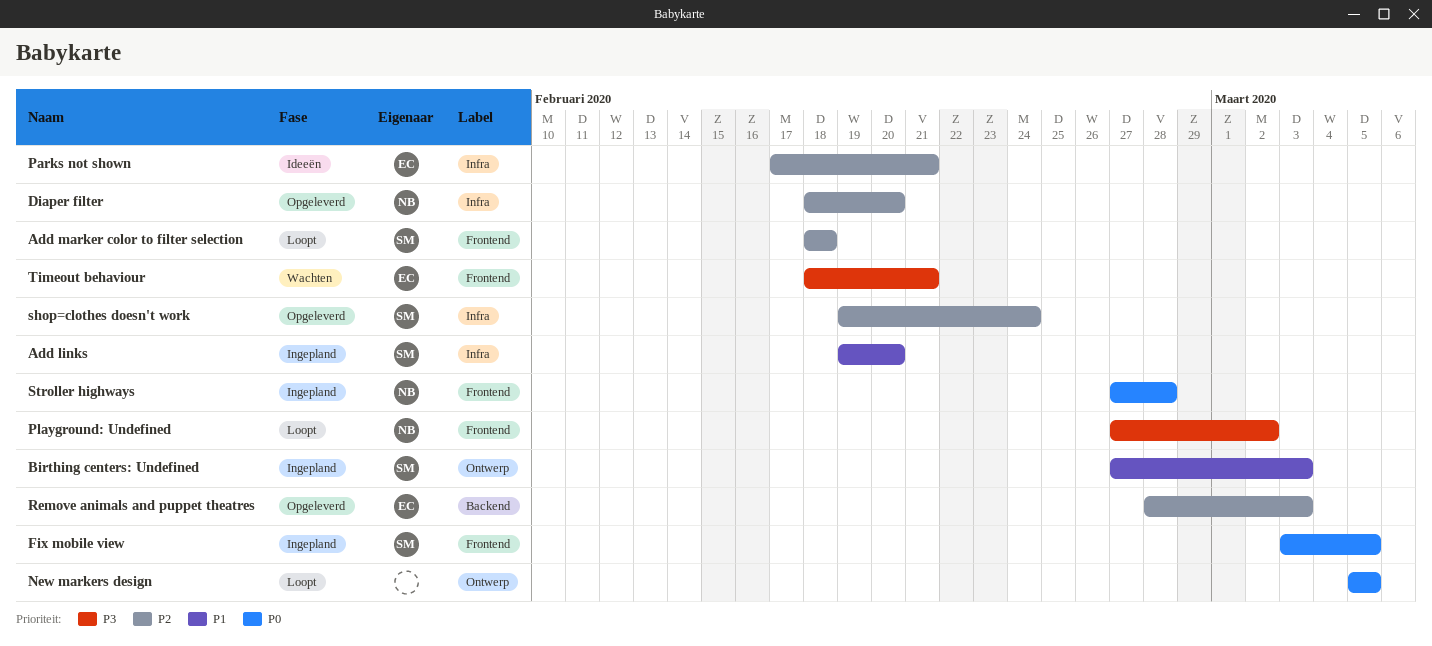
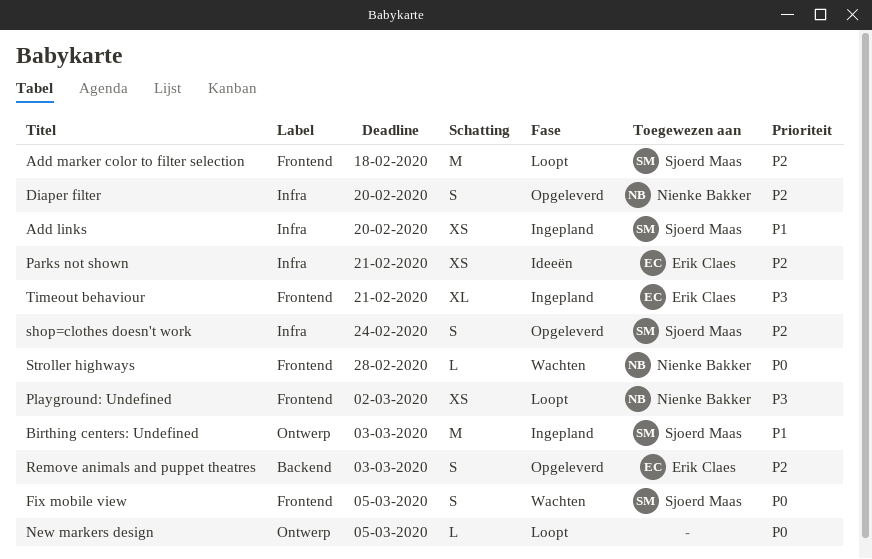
Fix mobile view, status: Ingepland -> Wachten
Stroller highways, status: Ingepland -> Wachten
Timeout behaviour, status: Wachten -> Ingepland

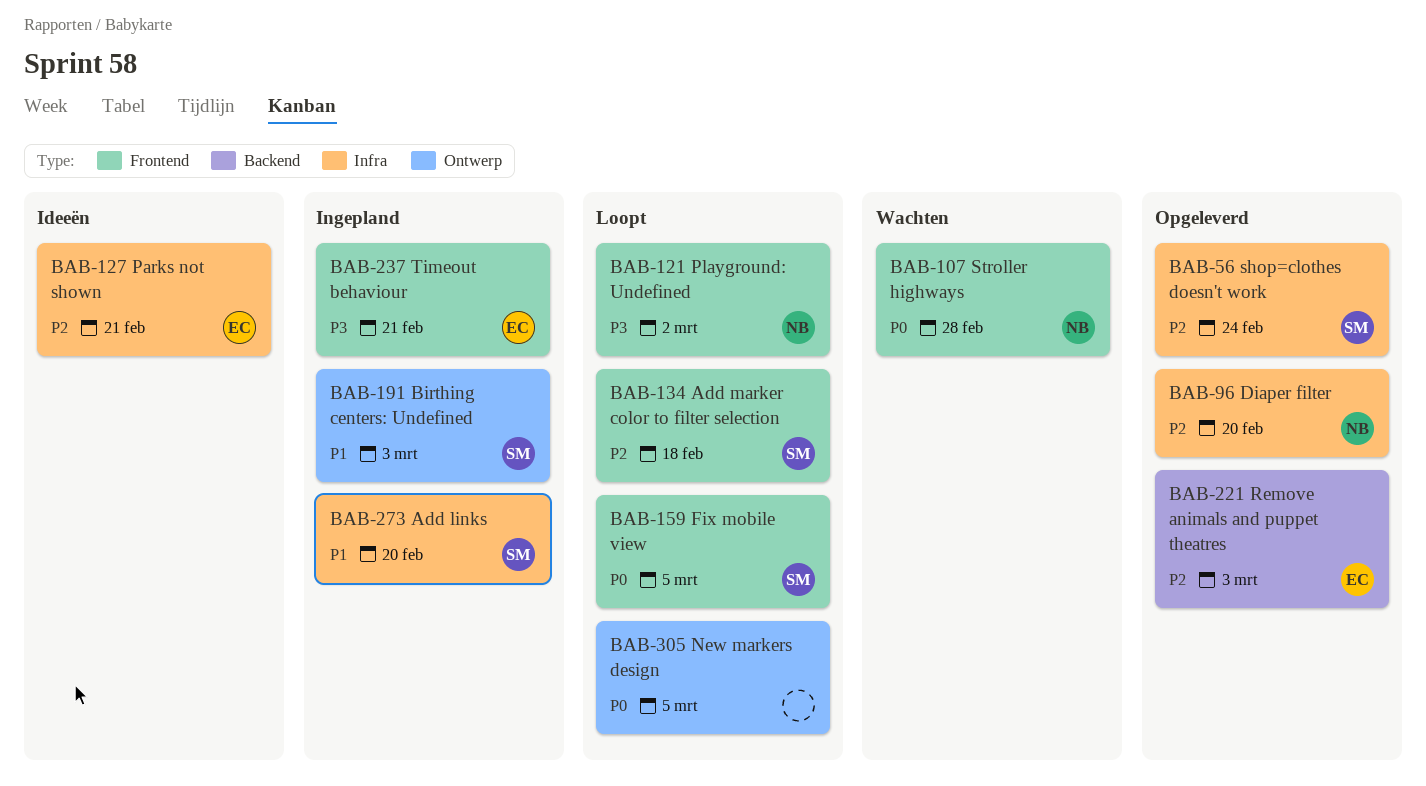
Fix mobile view, status: Wachten -> Loopt

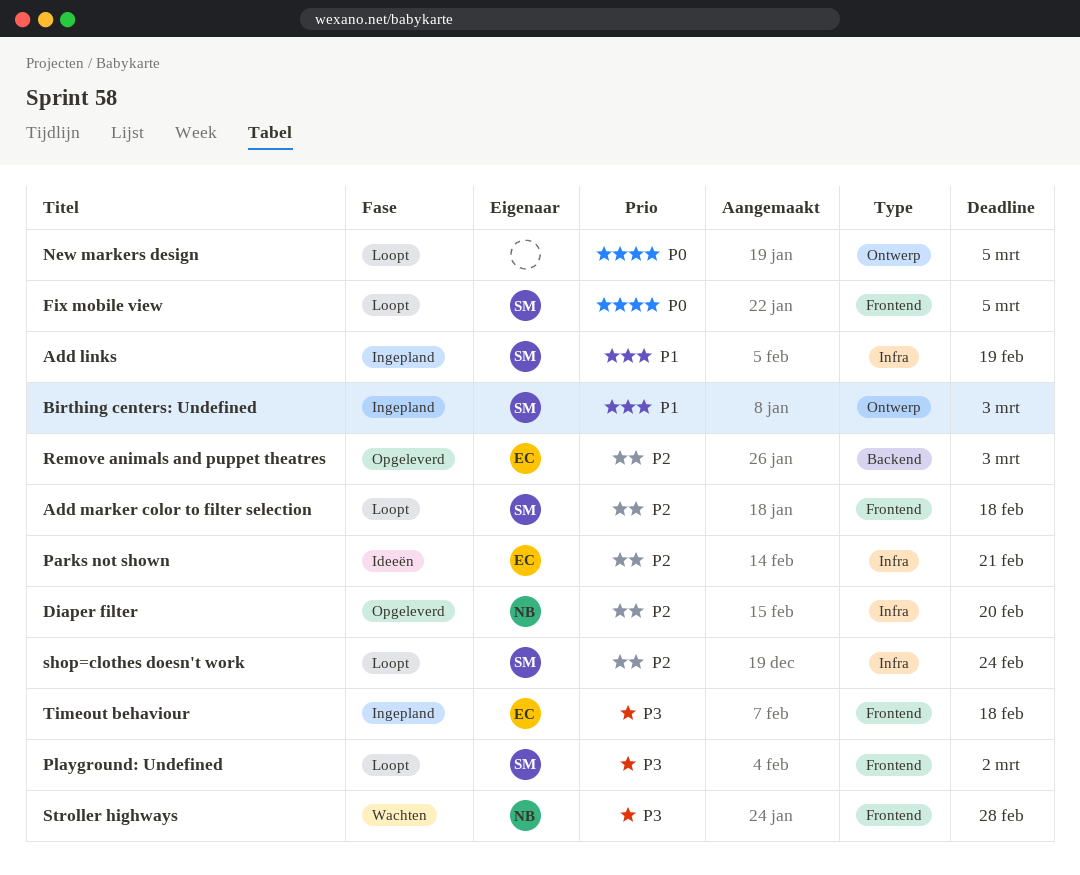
Add links, due: Feb 20 -> Feb 19
Playground: Undefined, owner: NB -> SM
shop=clothes doesn't work, status: Opgeleverd -> Loopt
Stroller highways, priority: P0 -> P3
Timeout behaviour, due: Feb 21 -> Feb 18

